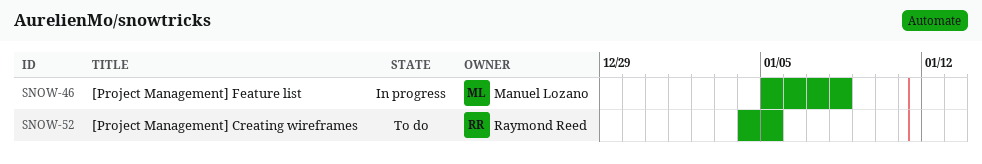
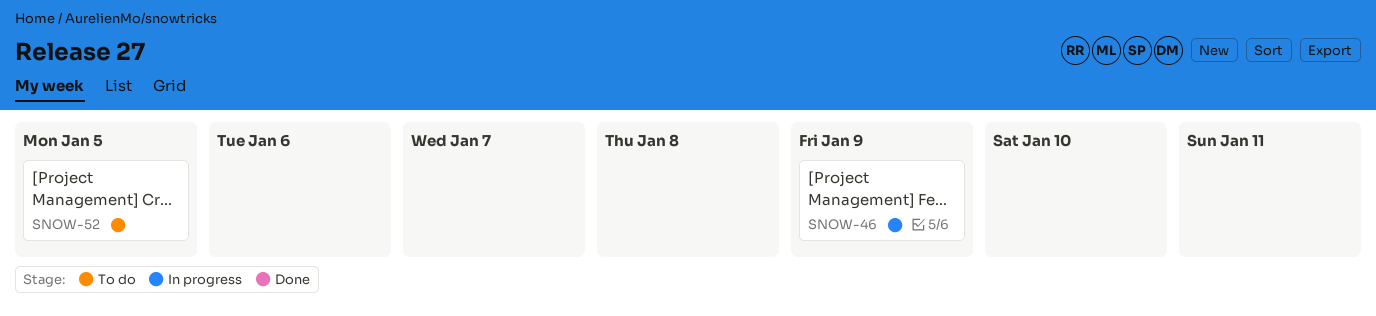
SNOW-46, due: Jan 8 -> Jan 9

